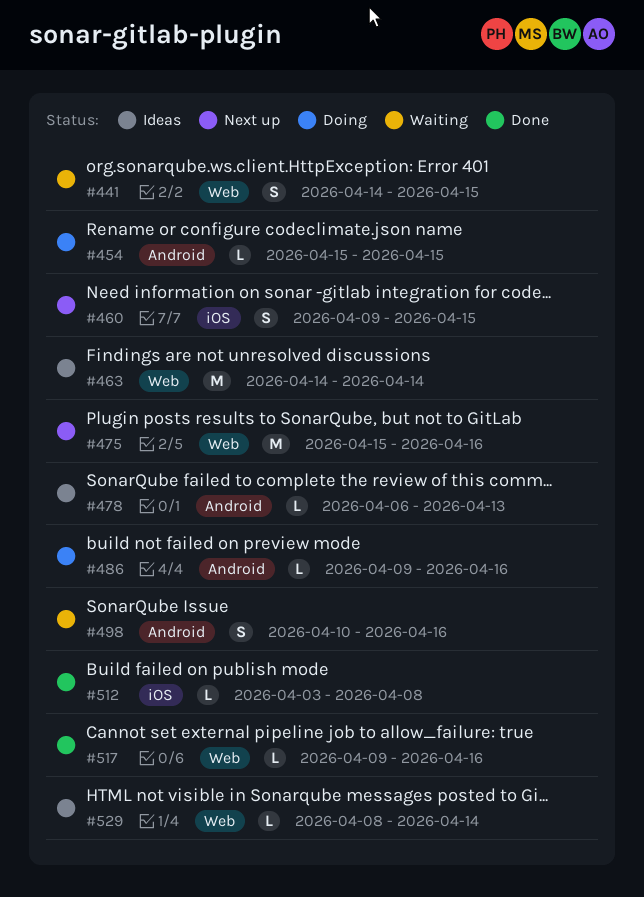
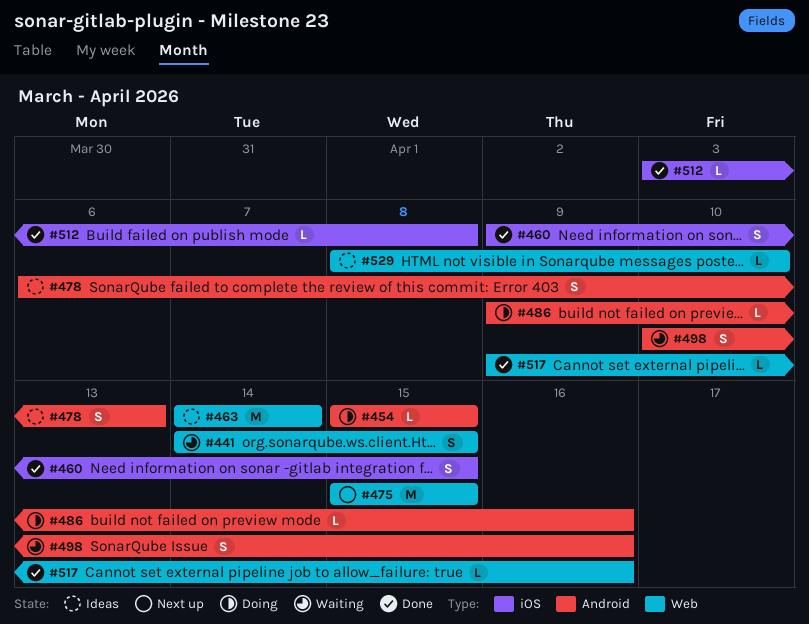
#460, status: Next up -> Done
#475, due: Apr 16 -> Apr 15
#478, estimate: L -> S
#529, due: Apr 14 -> Apr 10

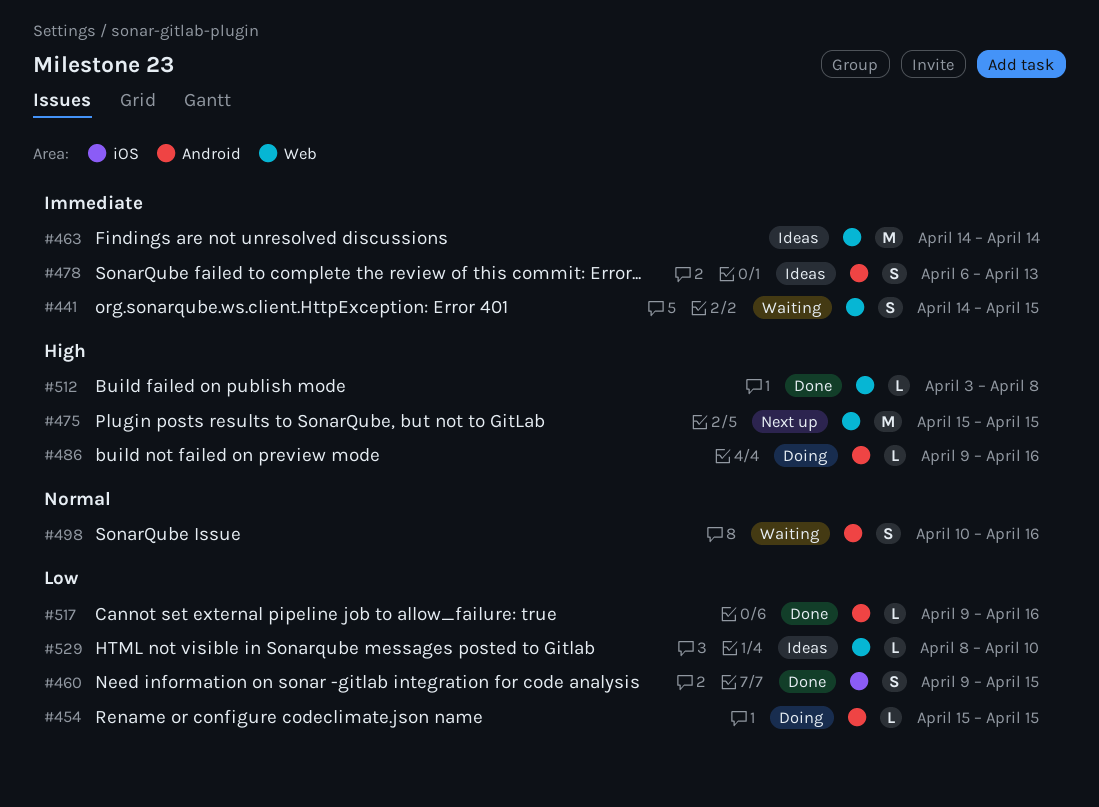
#512, label: iOS -> Web
#517, label: Web -> Android

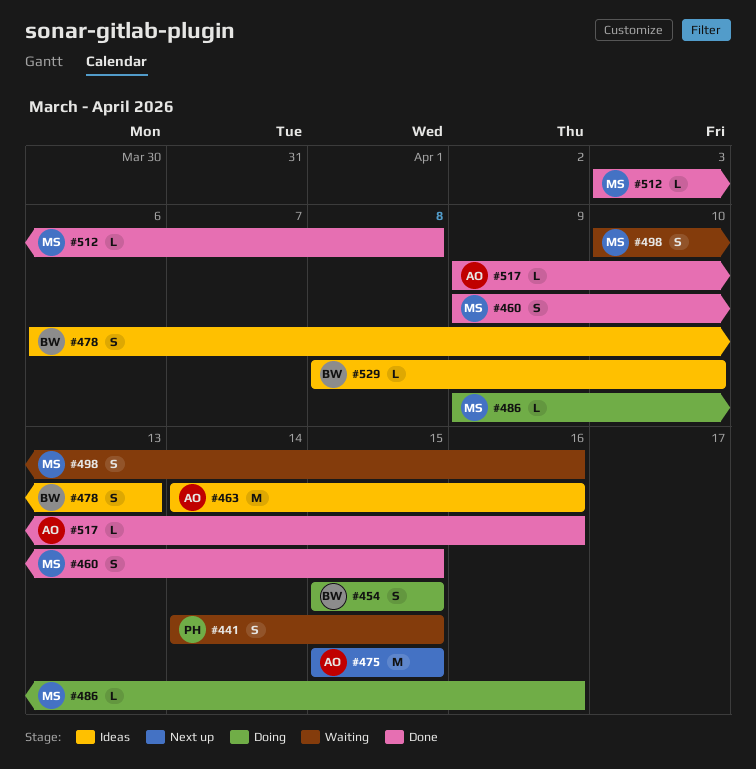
#454, estimate: L -> S
#463, due: Apr 14 -> Apr 16

